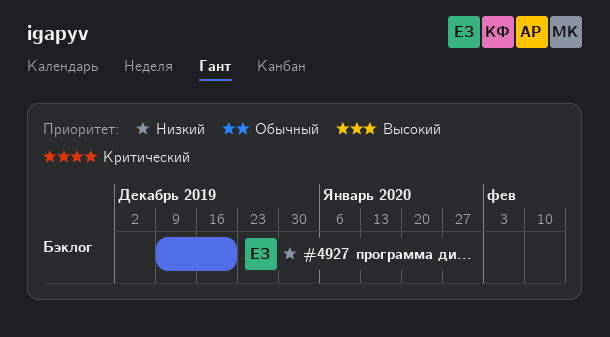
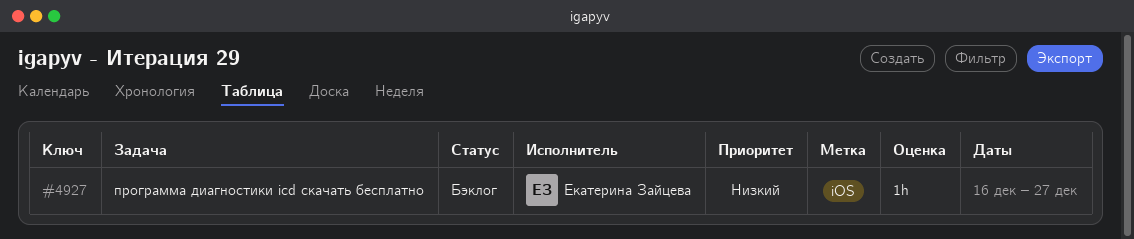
#4927, start: Dec 9 -> Dec 16
#4927, due: Dec 20 -> Dec 27

